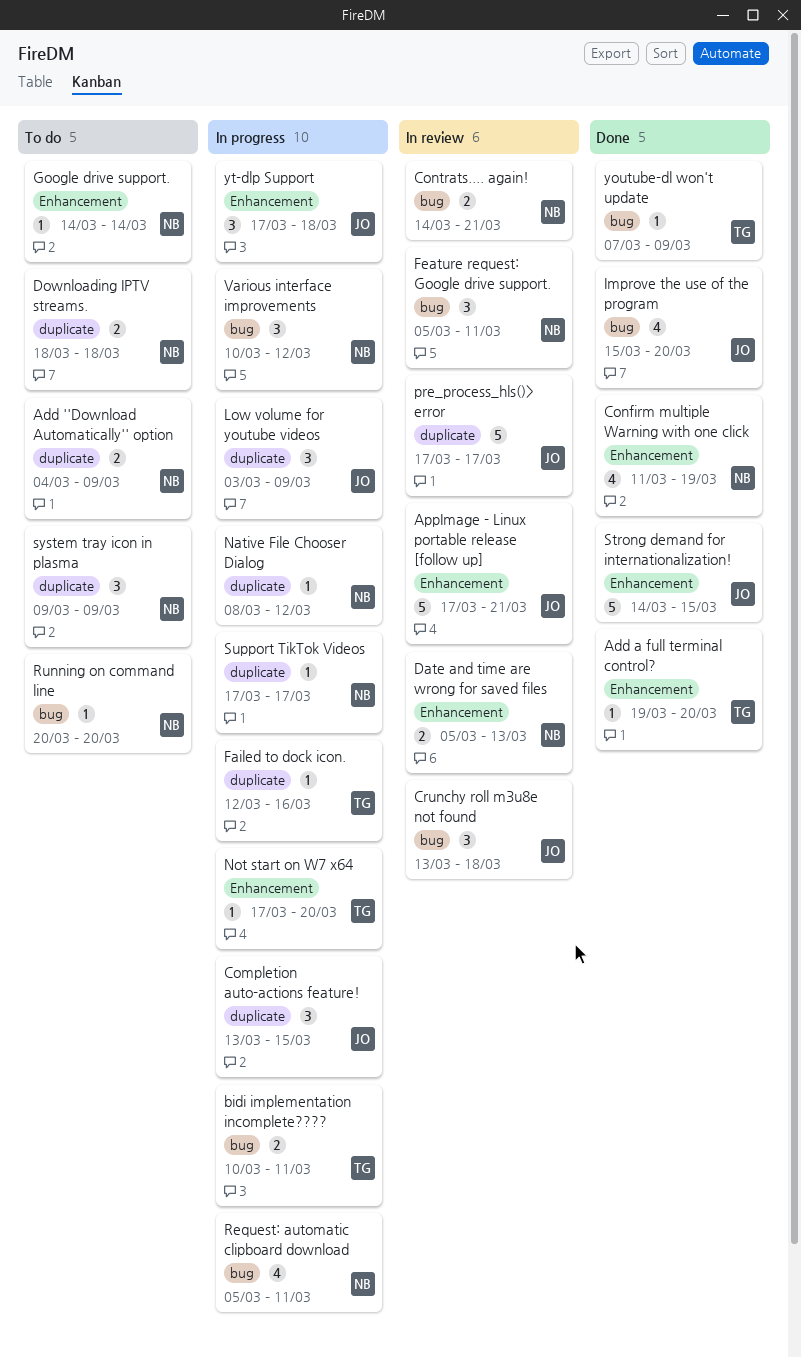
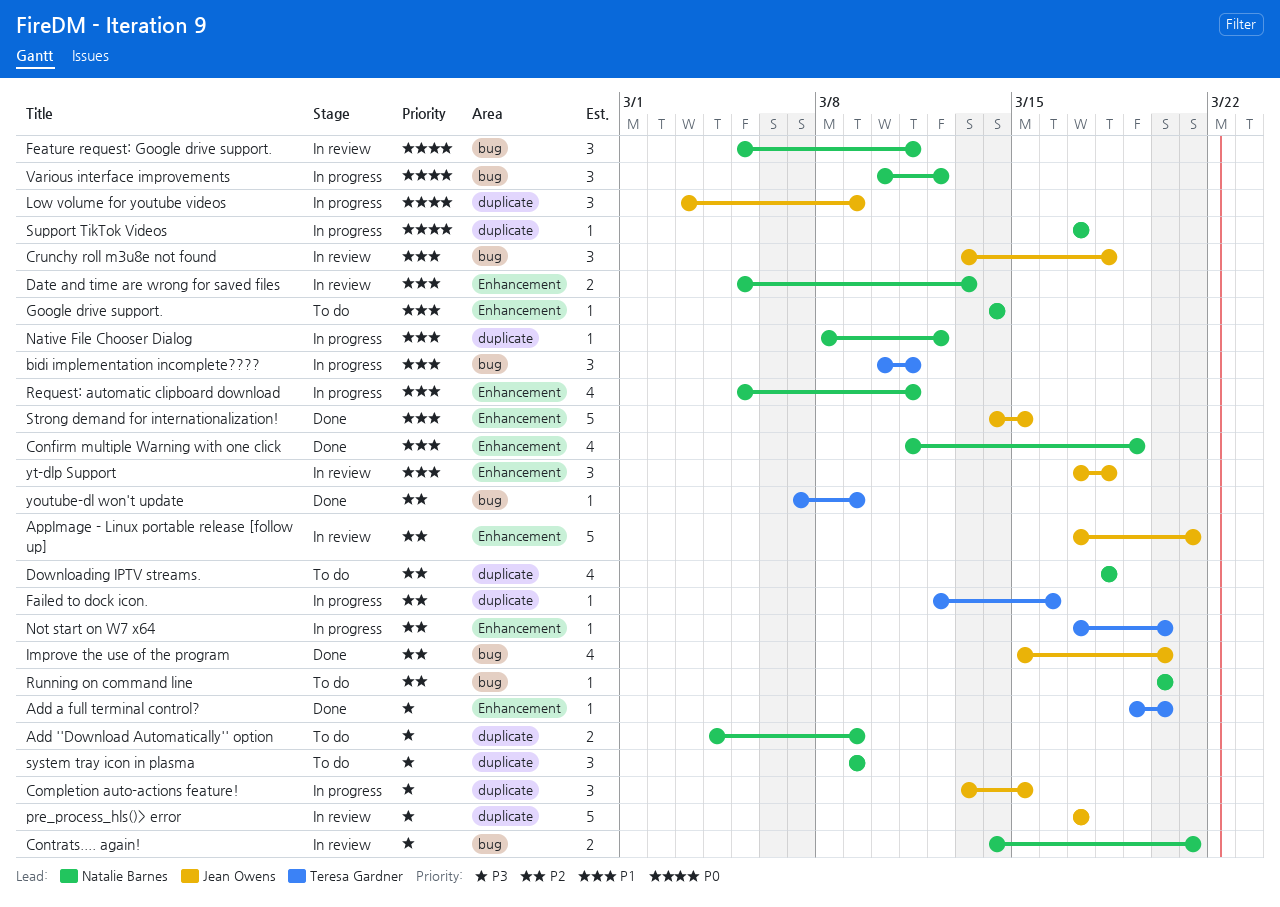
bidi implementation incomplete????, estimate: 2 -> 3
Downloading IPTV streams., estimate: 2 -> 4
Request: automatic clipboard download, label: bug -> Enhancement
yt-dlp Support, status: In progress -> In review

